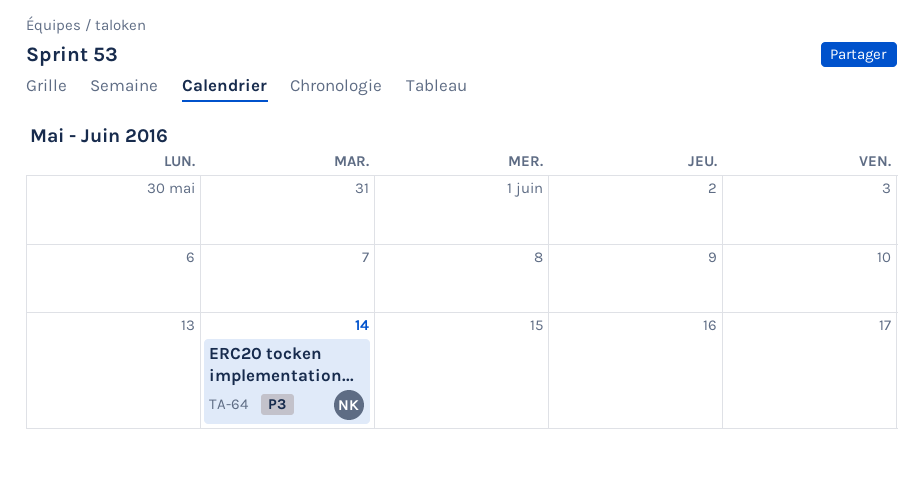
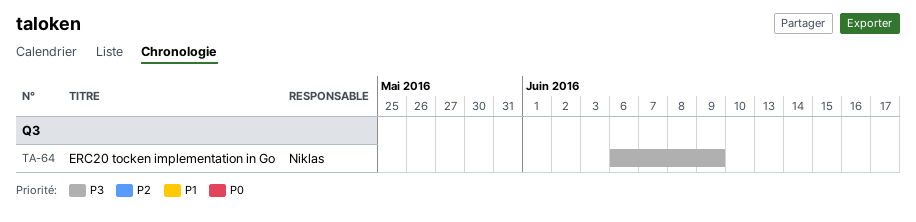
TA-64, due: Jun 14 -> Jun 9

